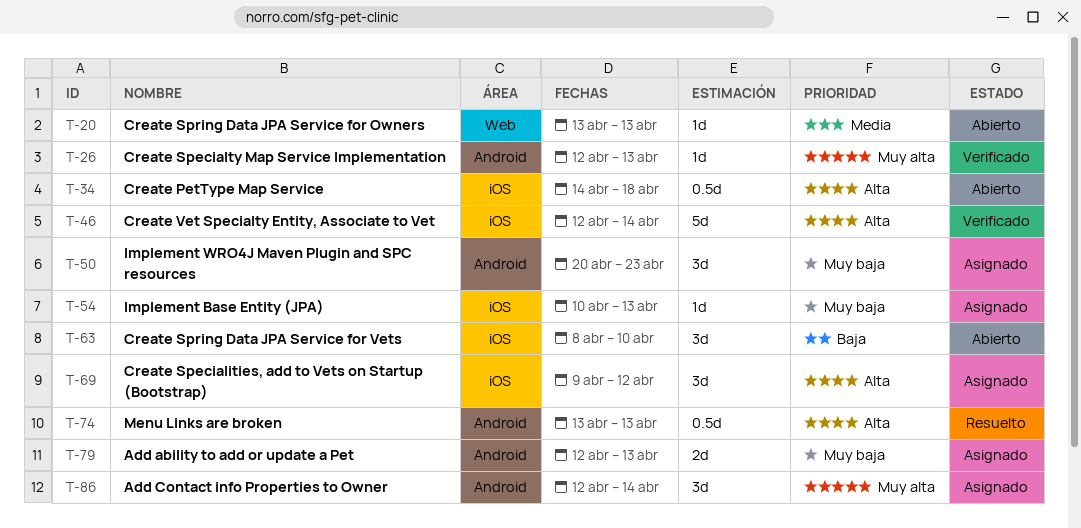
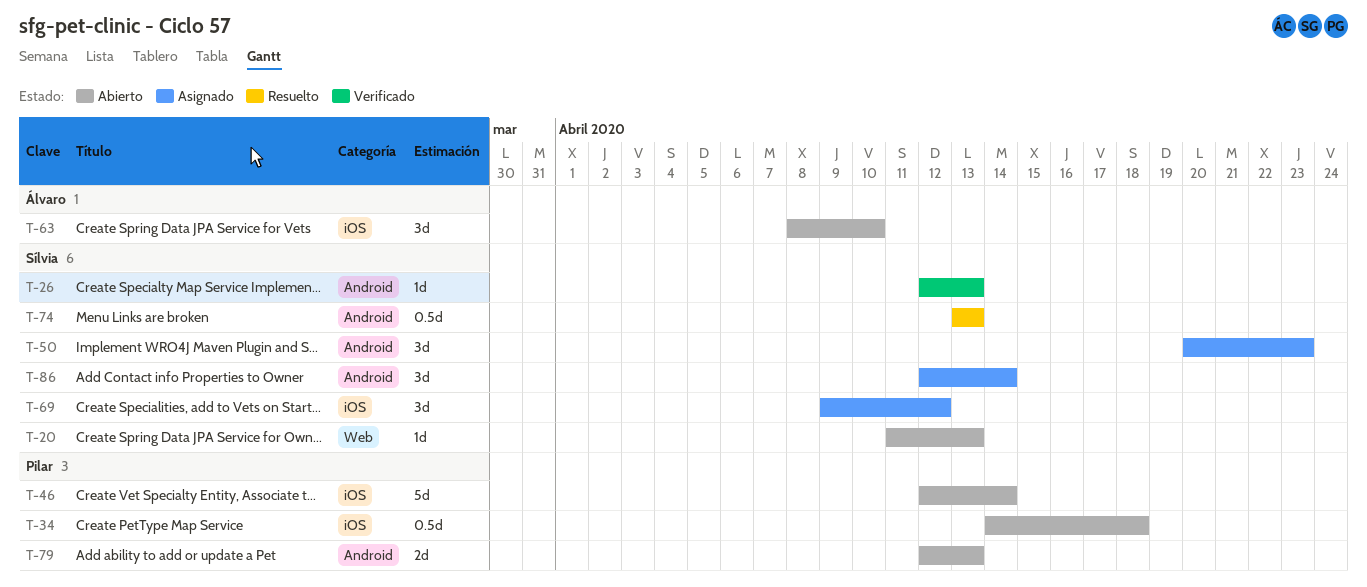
T-20, start: Apr 13 -> Apr 11
T-46, status: Verificado -> Abierto
T-54: present -> none
T-79, status: Asignado -> Abierto

